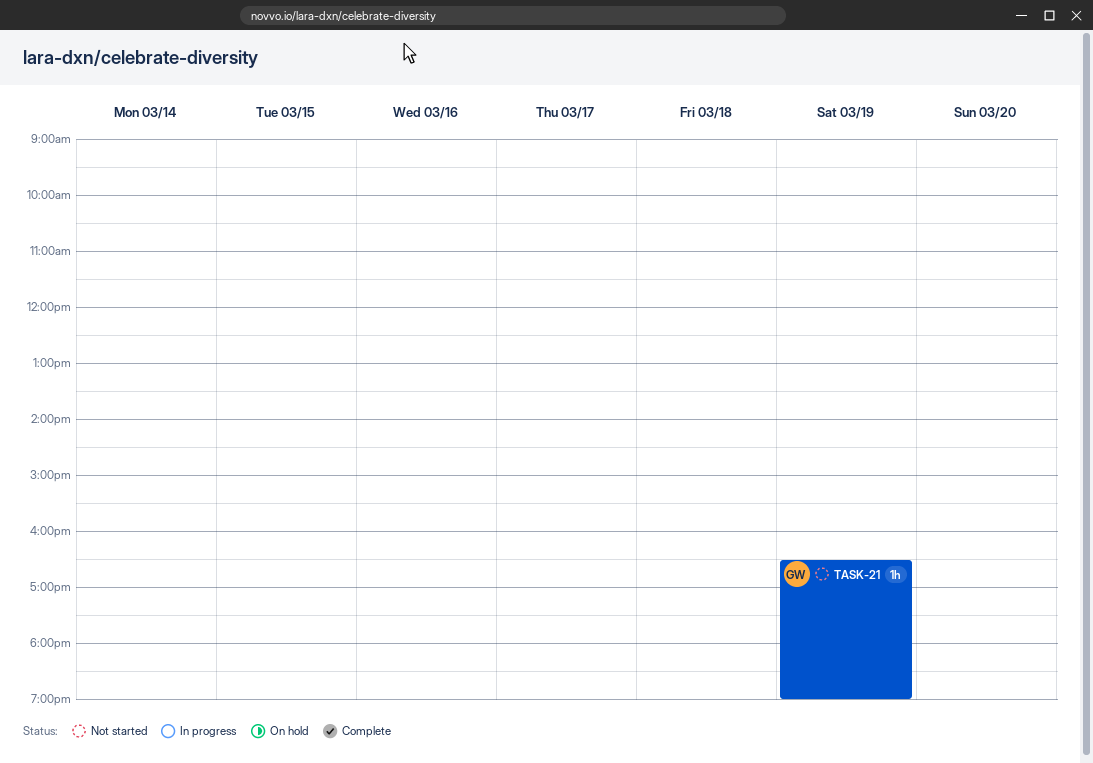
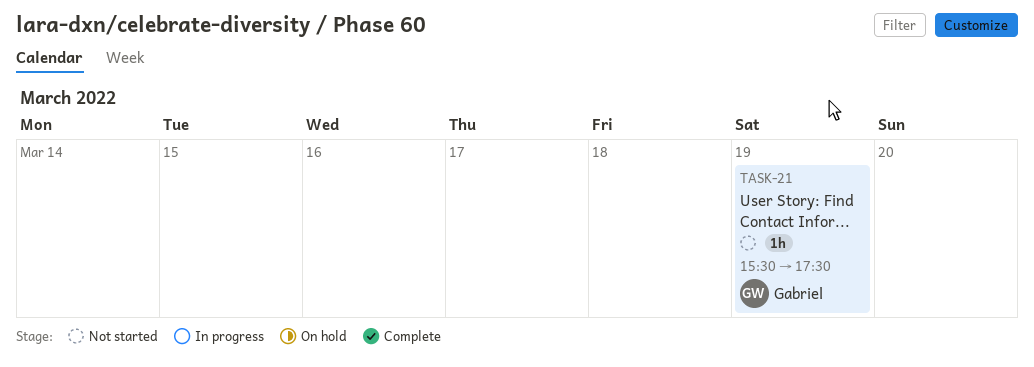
TASK-21, begins: 16:30 -> 15:30
TASK-21, ends: 19:00 -> 17:30

